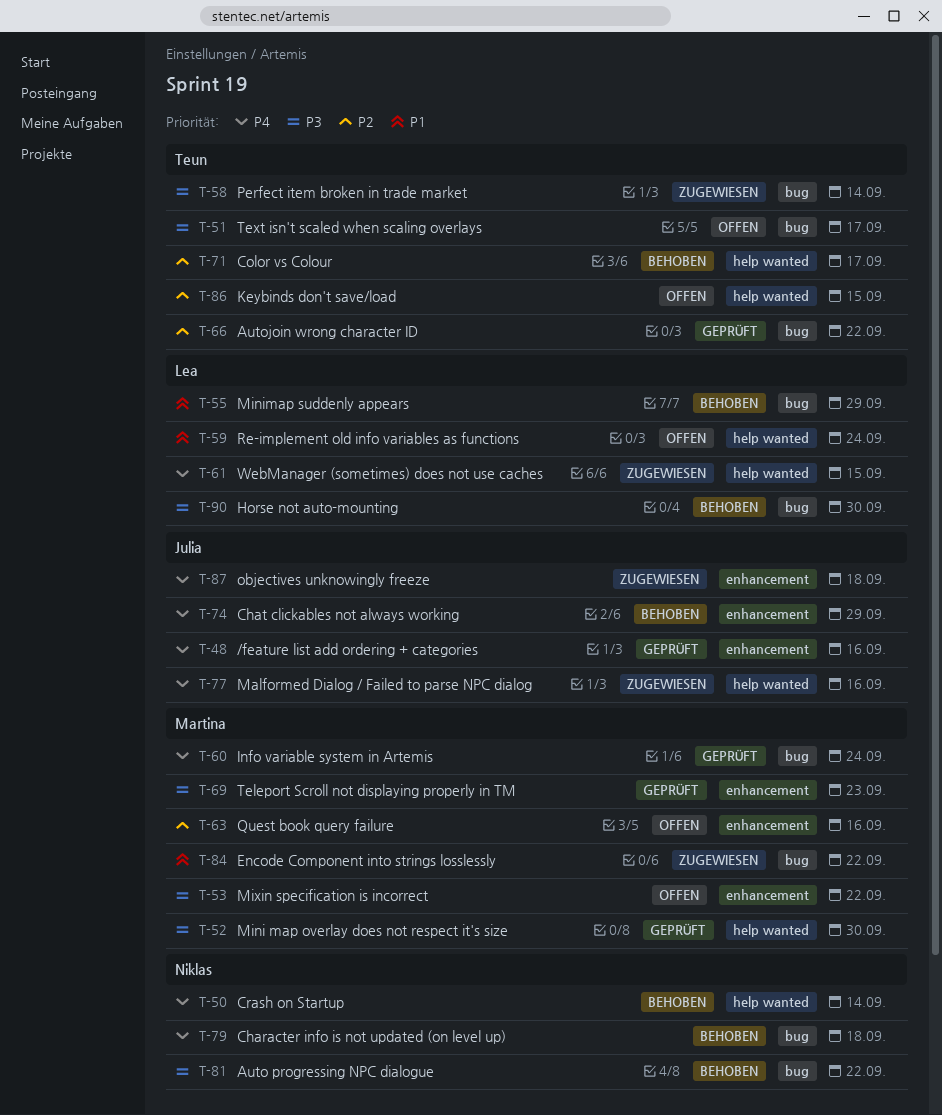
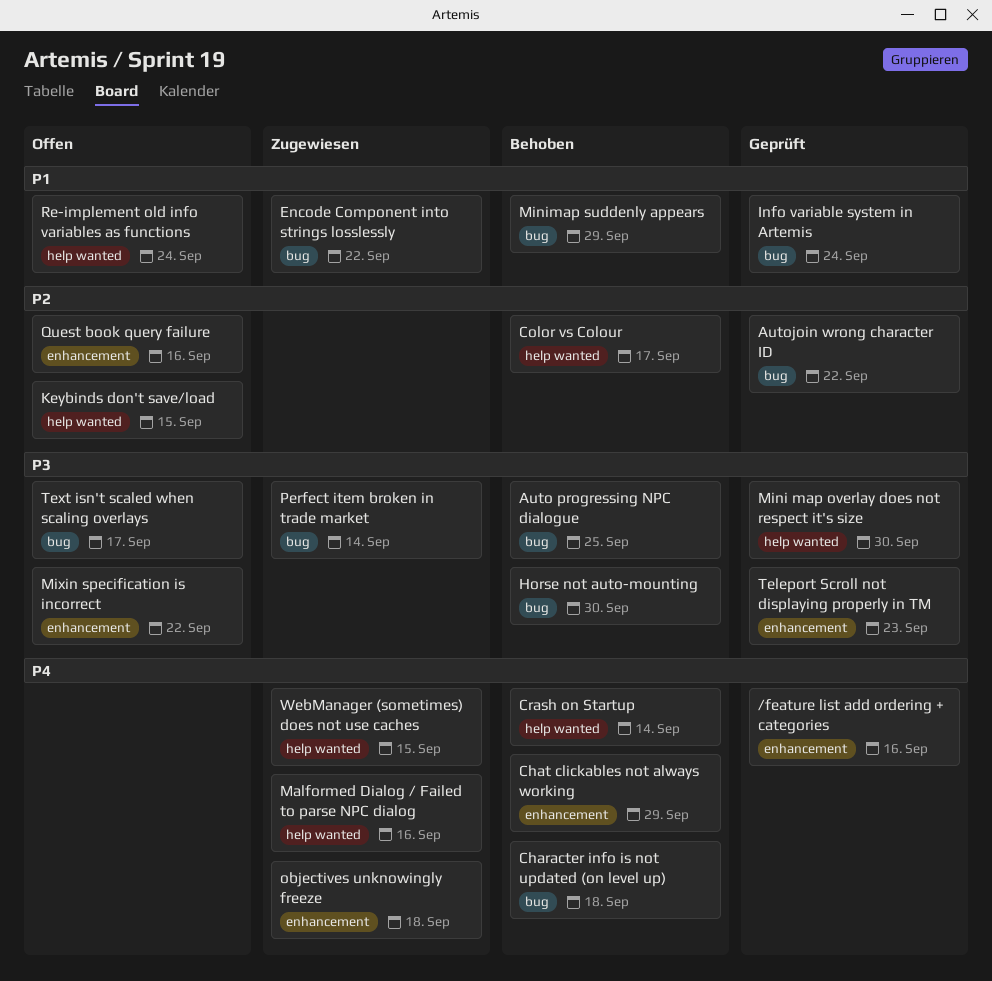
Auto progressing NPC dialogue, due: Sep 22 -> Sep 25
Info variable system in Artemis, priority: P4 -> P1

